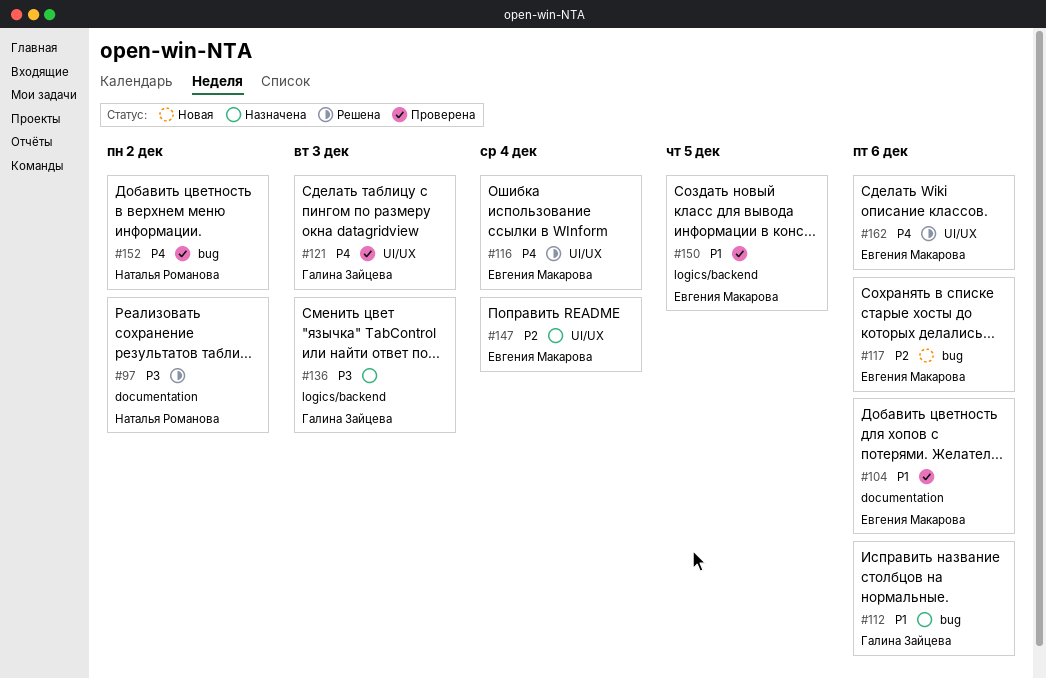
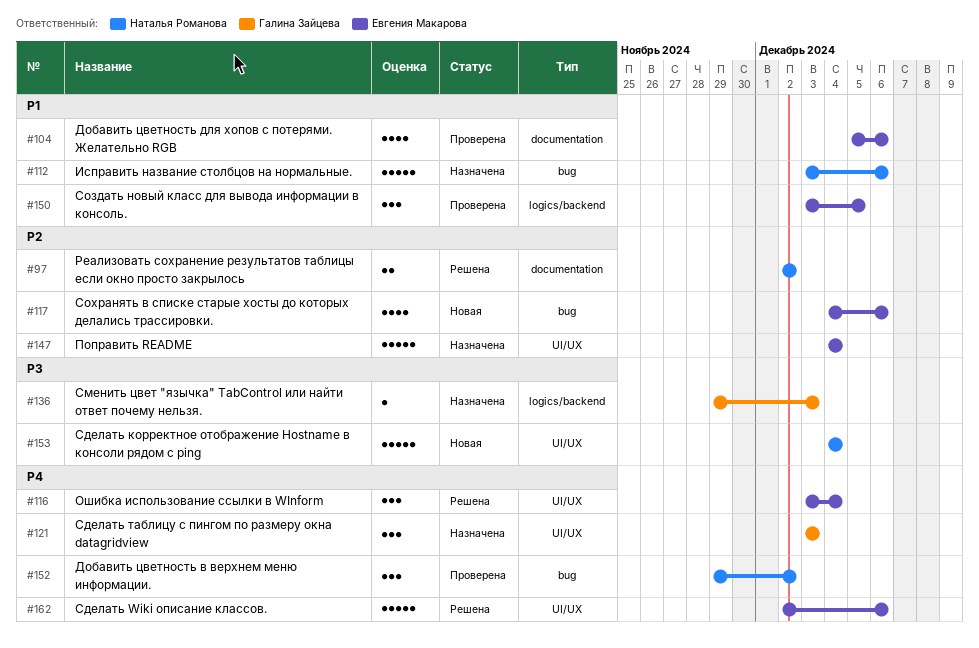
#97, priority: P3 -> P2
#112, owner: Галина Зайцева -> Наталья Романова
#121, status: Проверена -> Назначена
#153: none -> present

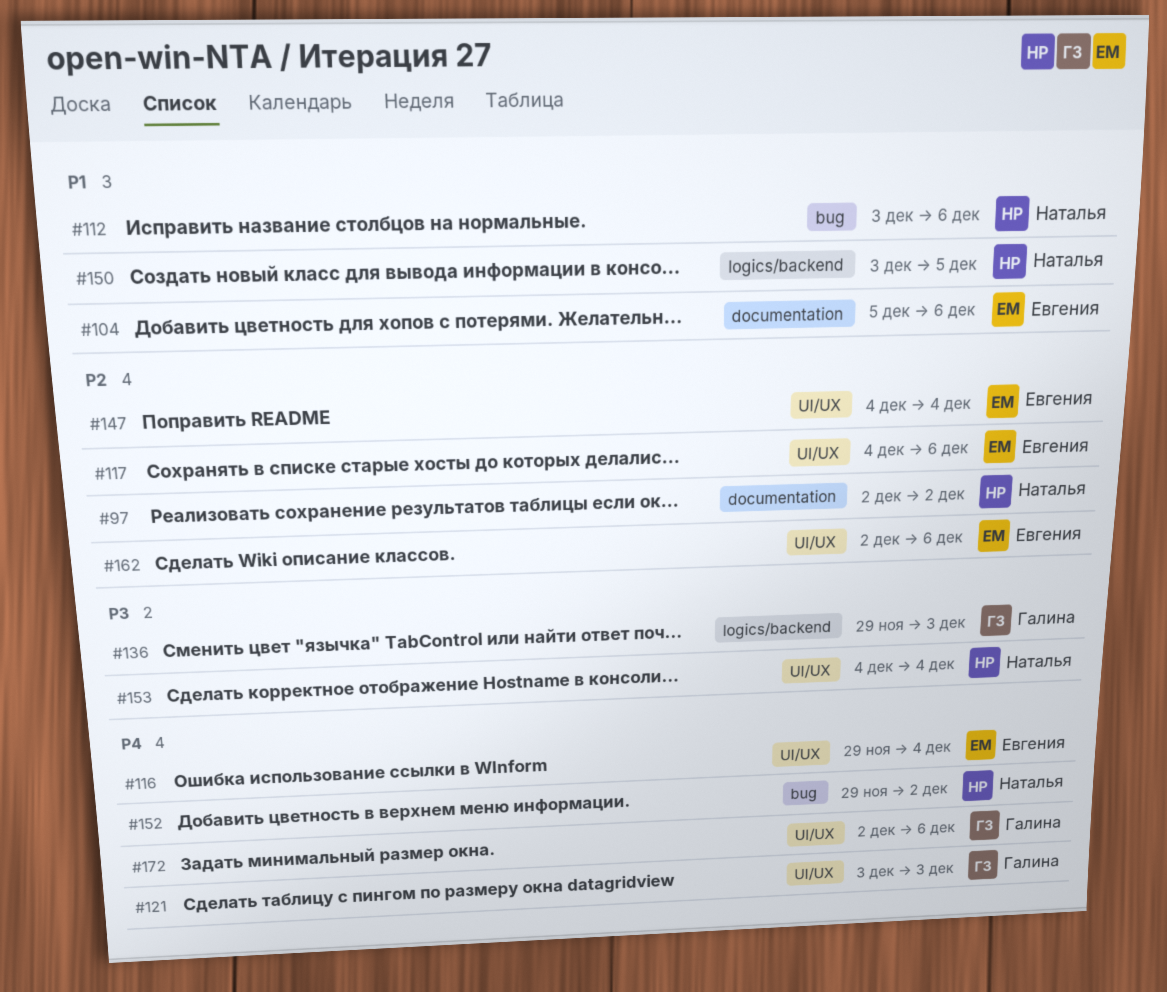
#116, start: Dec 3 -> Nov 29
#117, label: bug -> UI/UX
#150, owner: Евгения Макарова -> Наталья Романова
#162, priority: P4 -> P2
#172: none -> present

